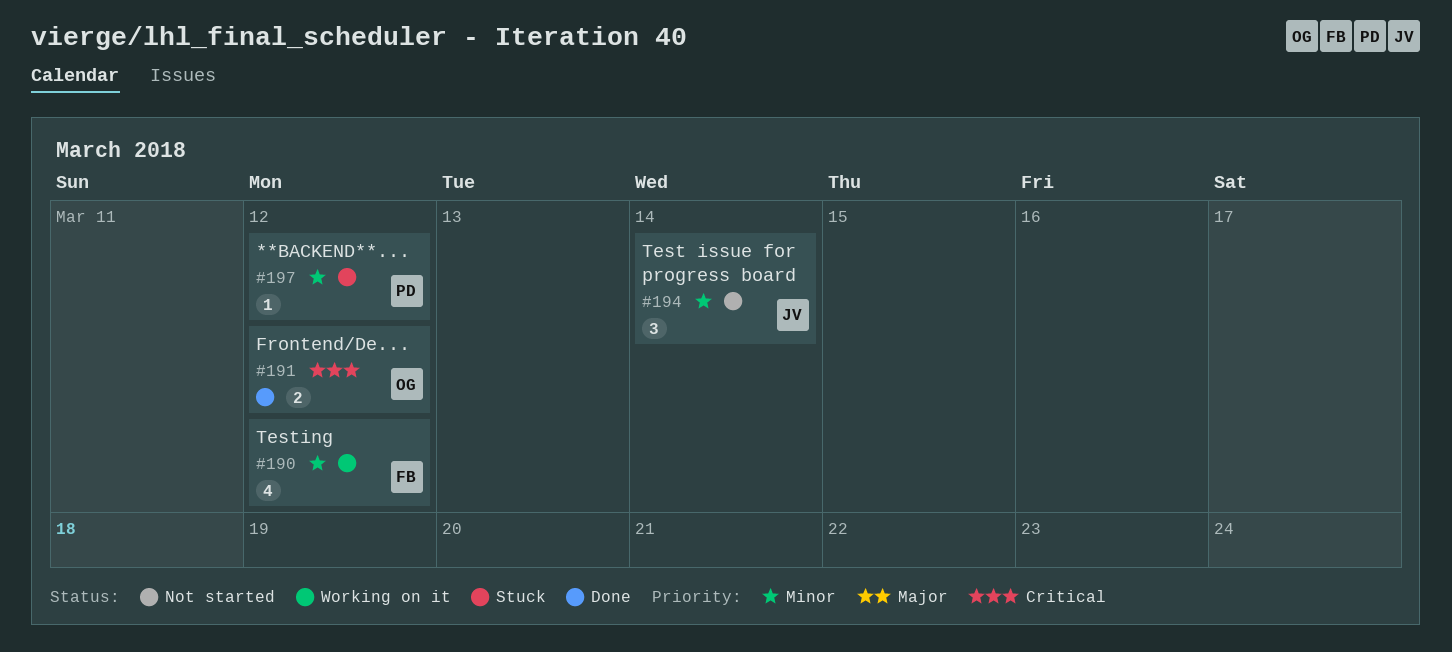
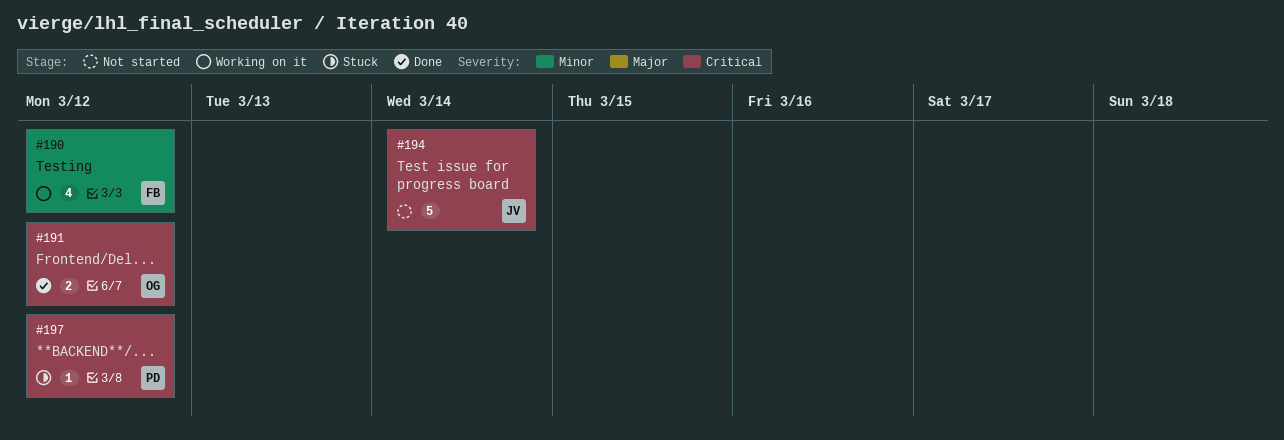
#194, priority: Minor -> Critical
#194, estimate: 3 -> 5
#197, priority: Minor -> Critical

